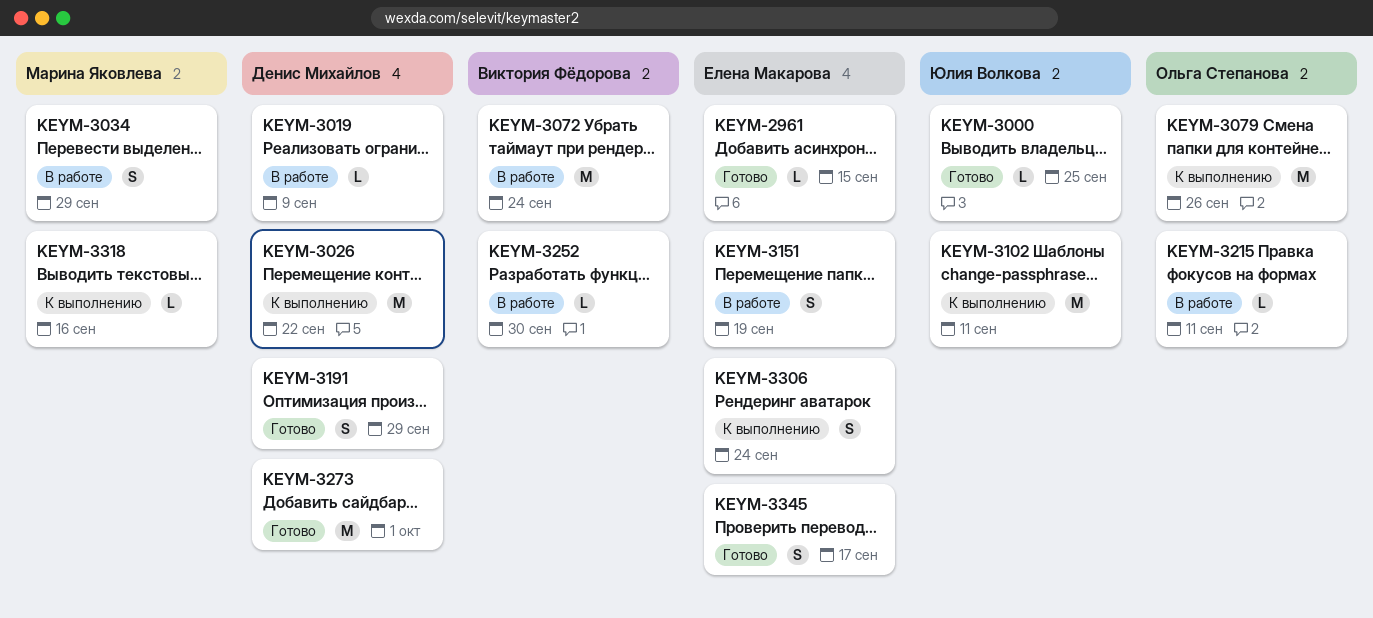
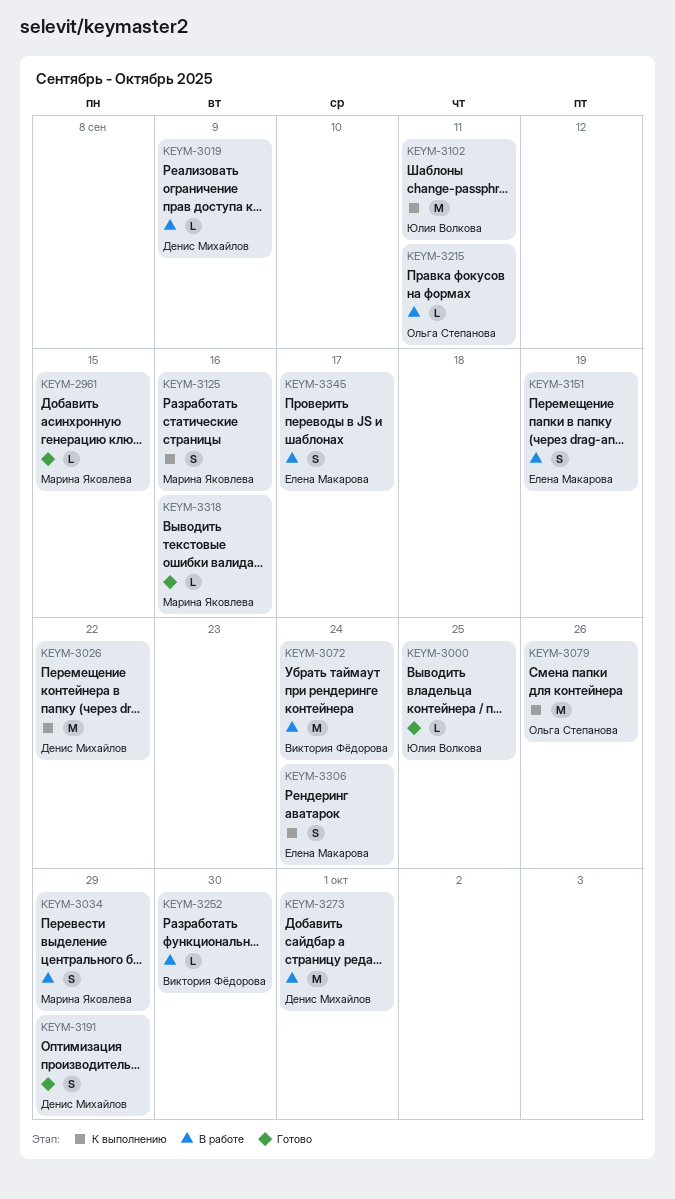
KEYM-2961, owner: Елена Макарова -> Марина Яковлева
KEYM-3125: none -> present
KEYM-3273, status: Готово -> В работе
KEYM-3318, status: К выполнению -> Готово
KEYM-3345, status: Готово -> В работе

